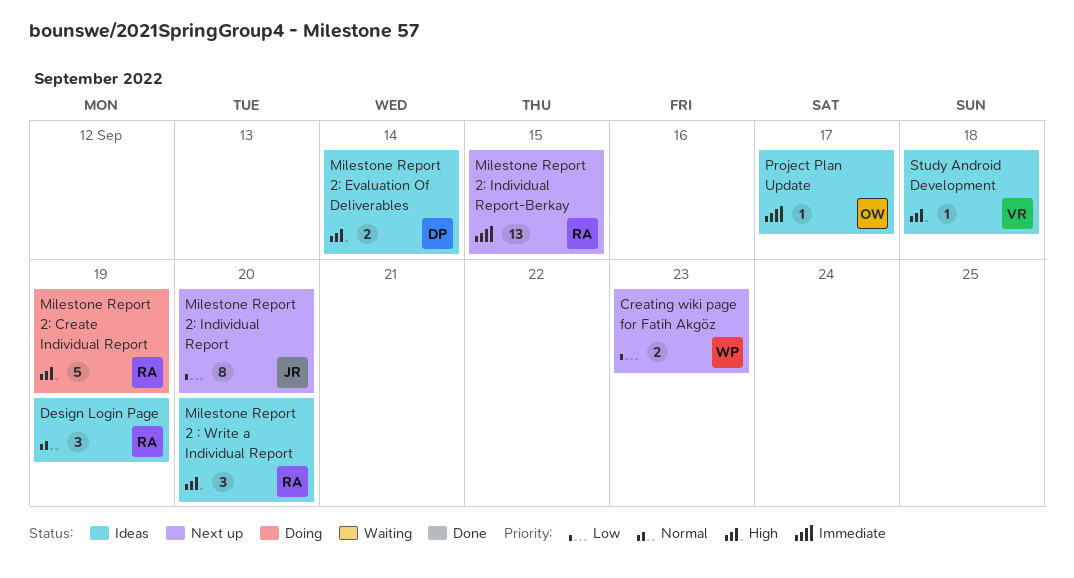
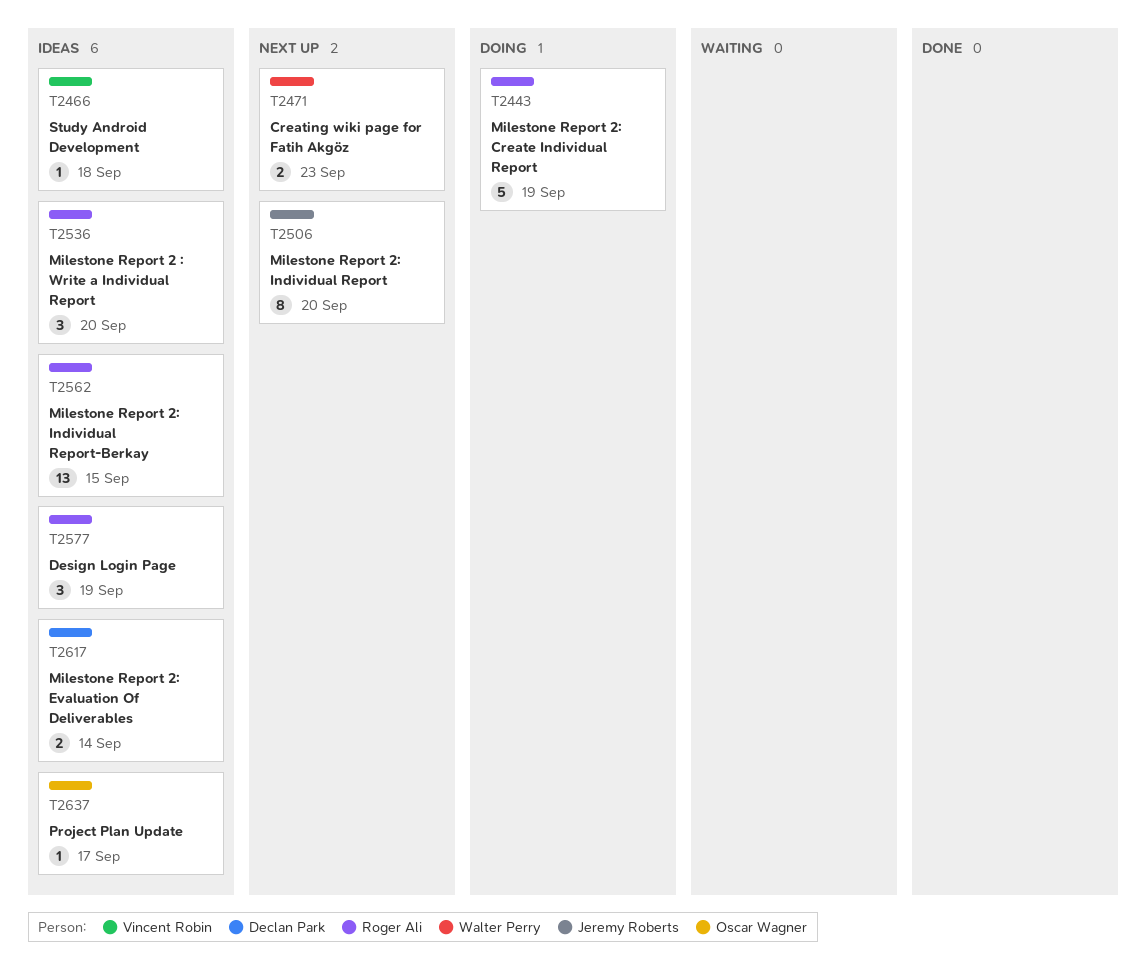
Milestone Report 2: Individual Report-Berkay, status: Next up -> Ideas

